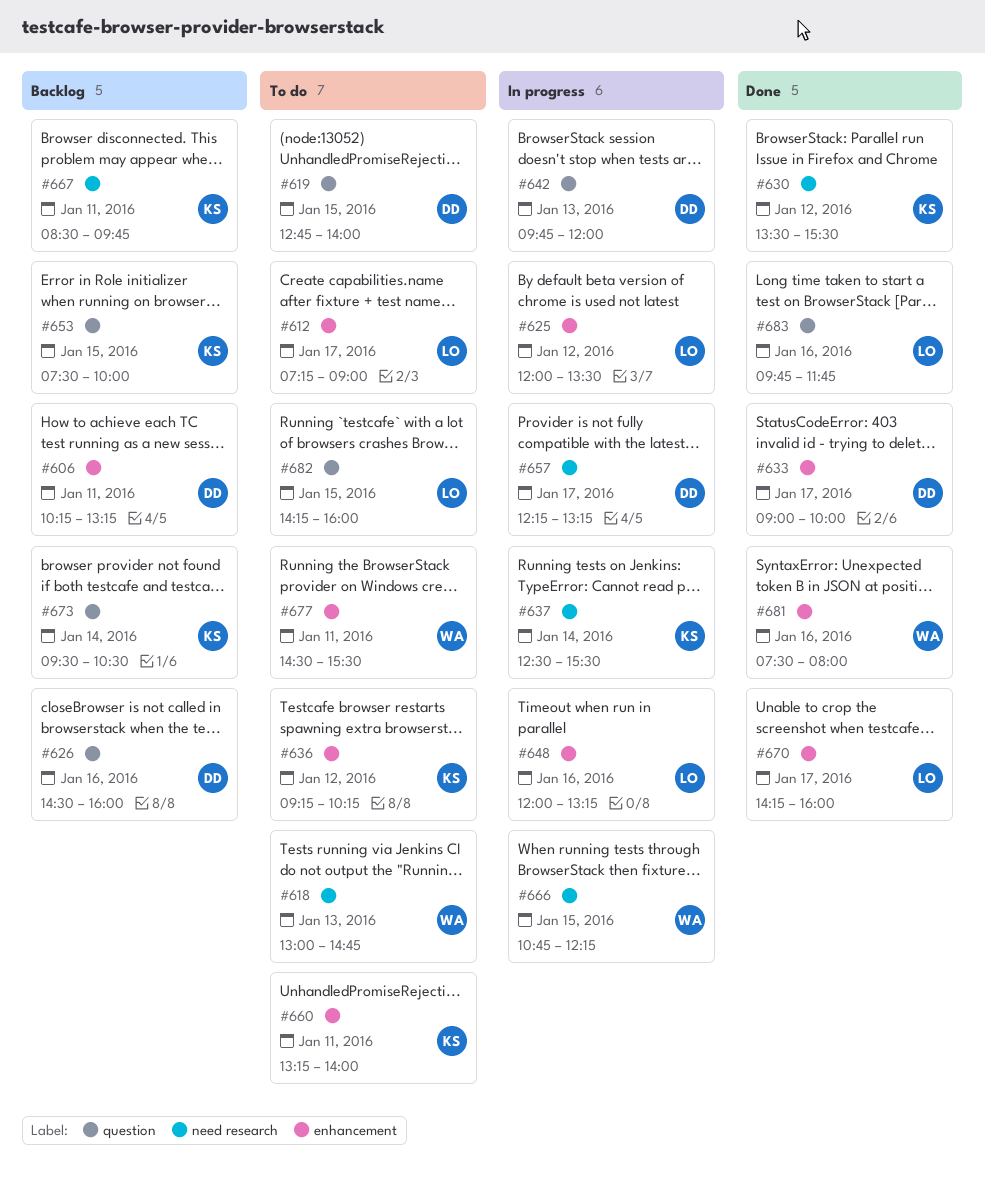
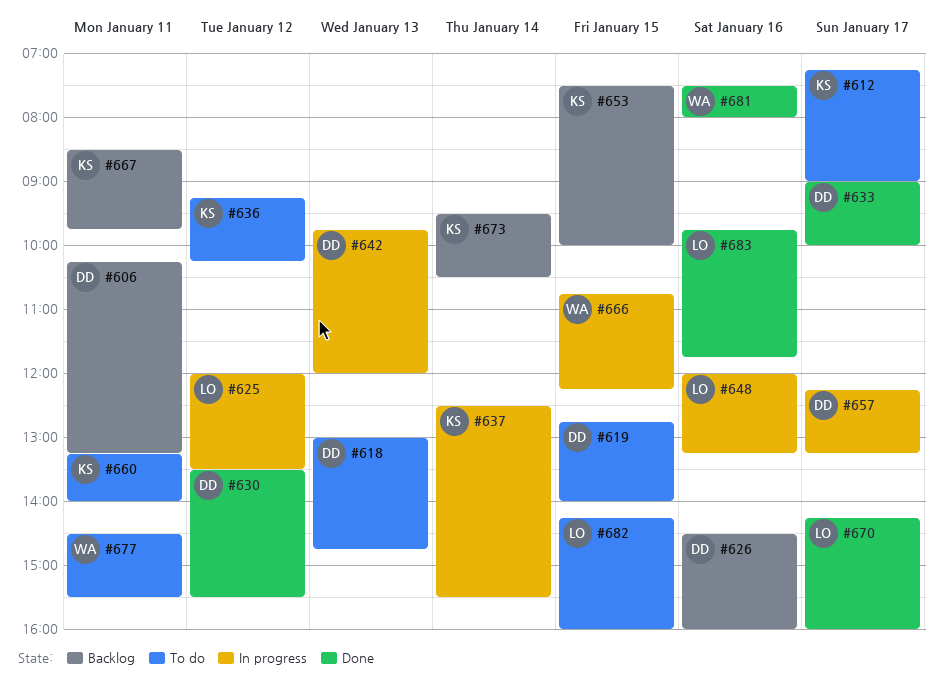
#612, owner: LO -> KS
#618, owner: WA -> DD
#630, owner: KS -> DD

